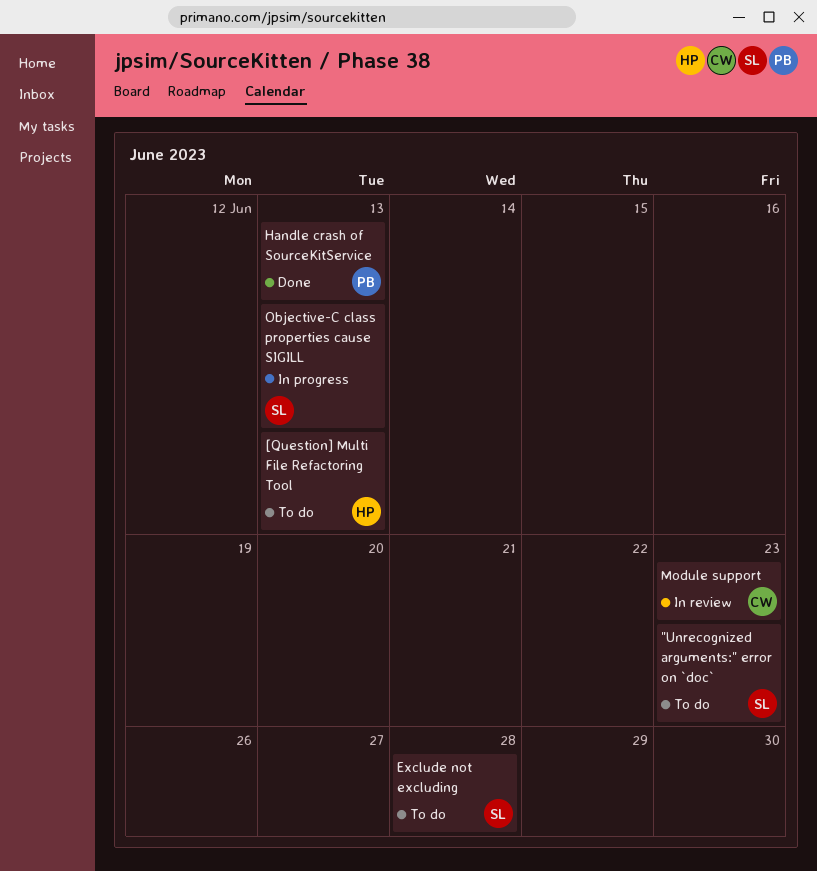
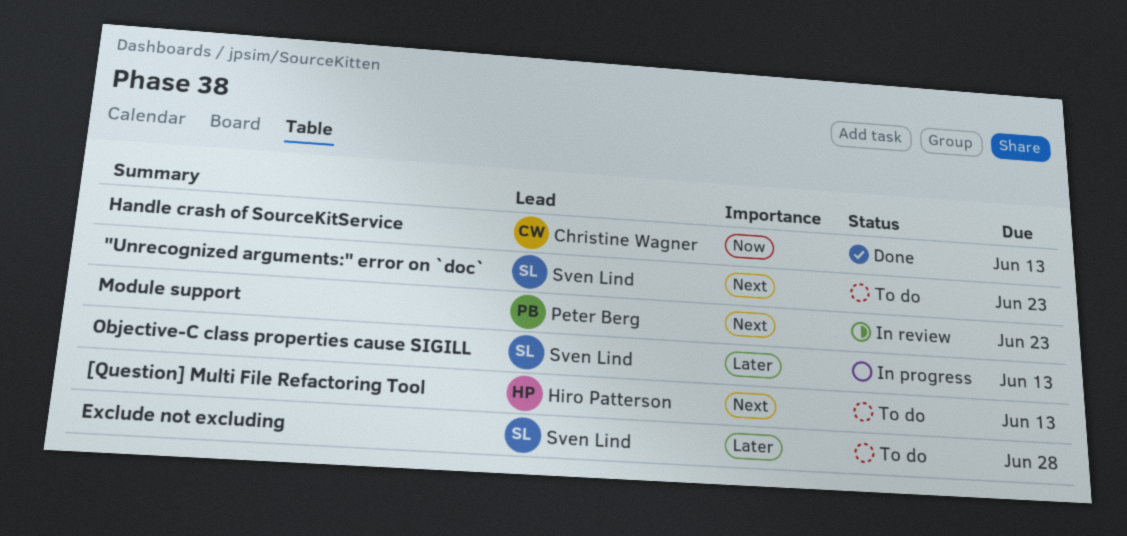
Handle crash of SourceKitService, owner: Peter Berg -> Christine Wagner
Module support, owner: Christine Wagner -> Peter Berg

